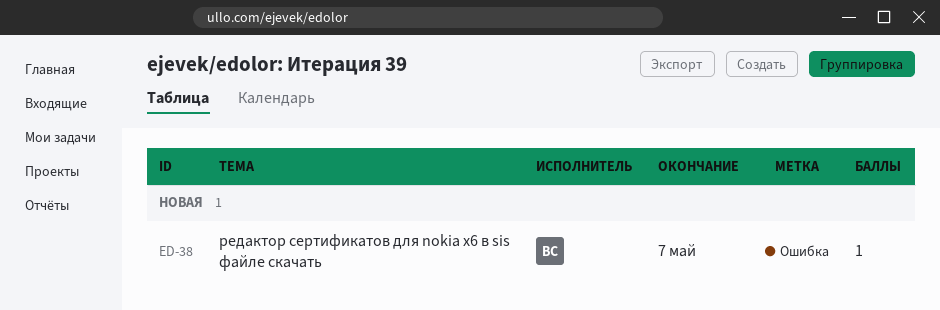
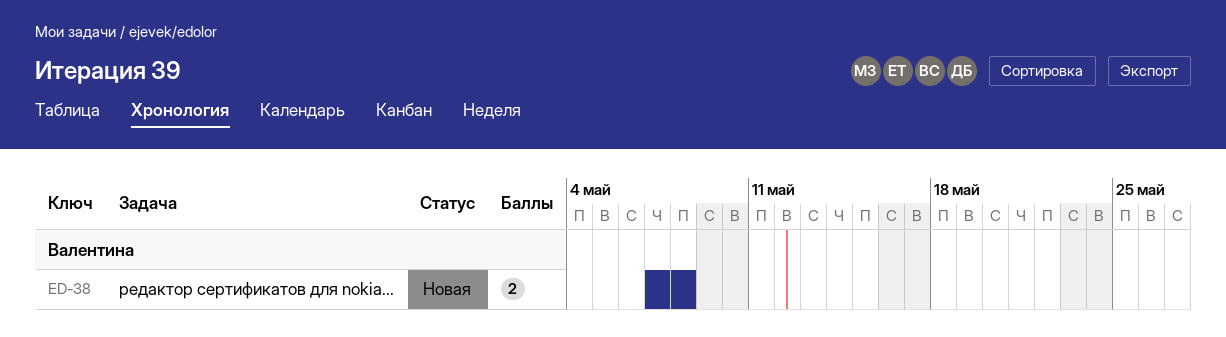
ED-38, estimate: 1 -> 2
ED-38, due: May 7 -> May 8

